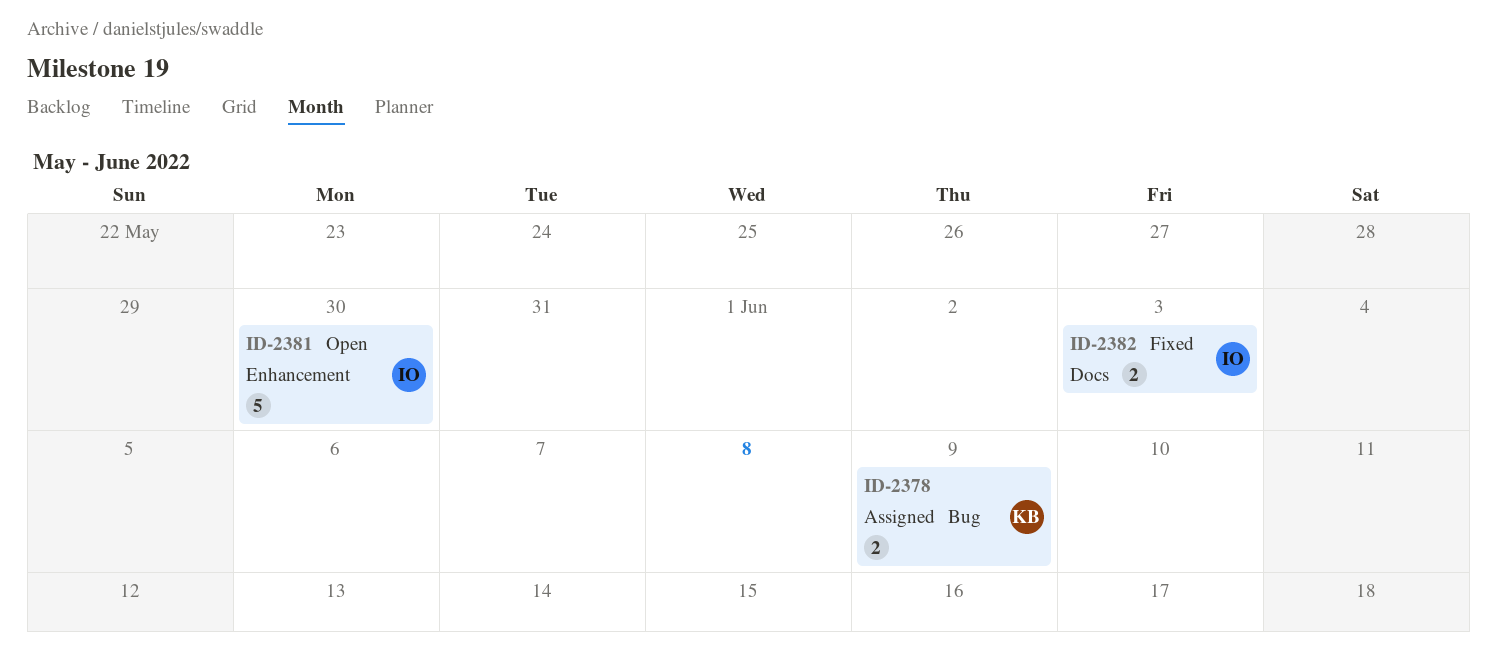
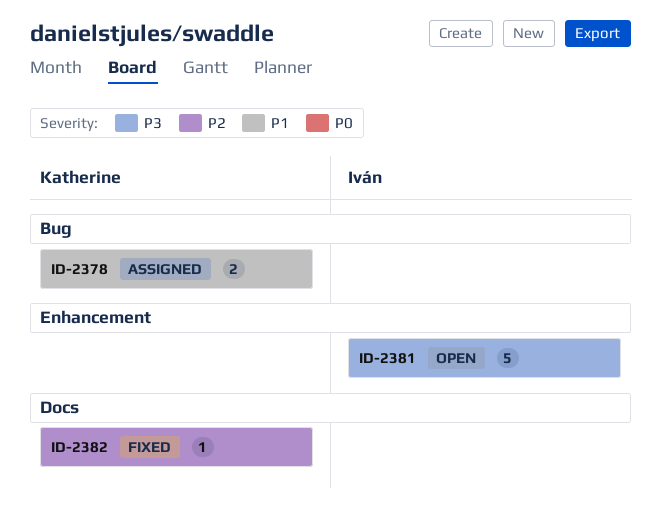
ID-2382, owner: Iván -> Katherine
ID-2382, estimate: 2 -> 1

